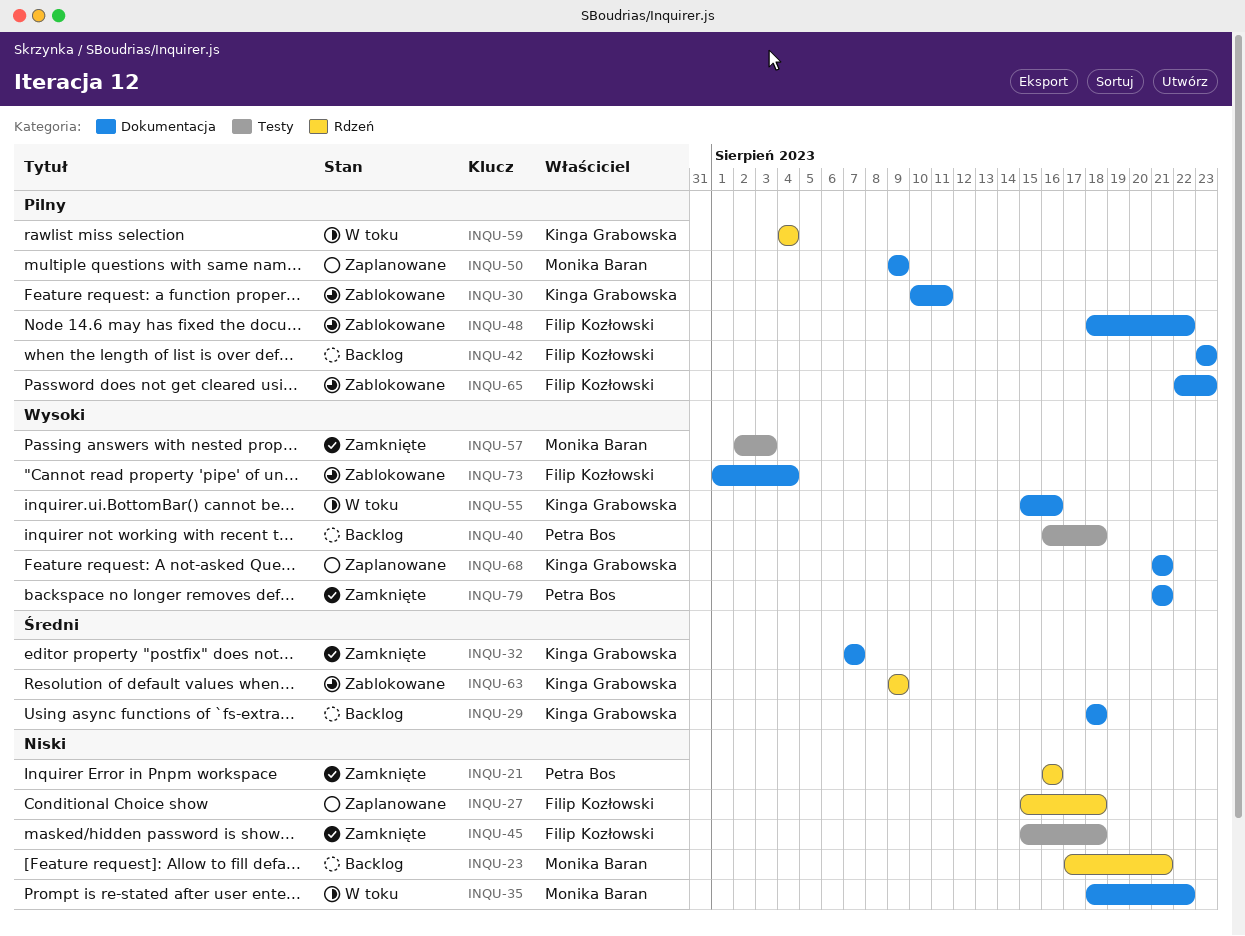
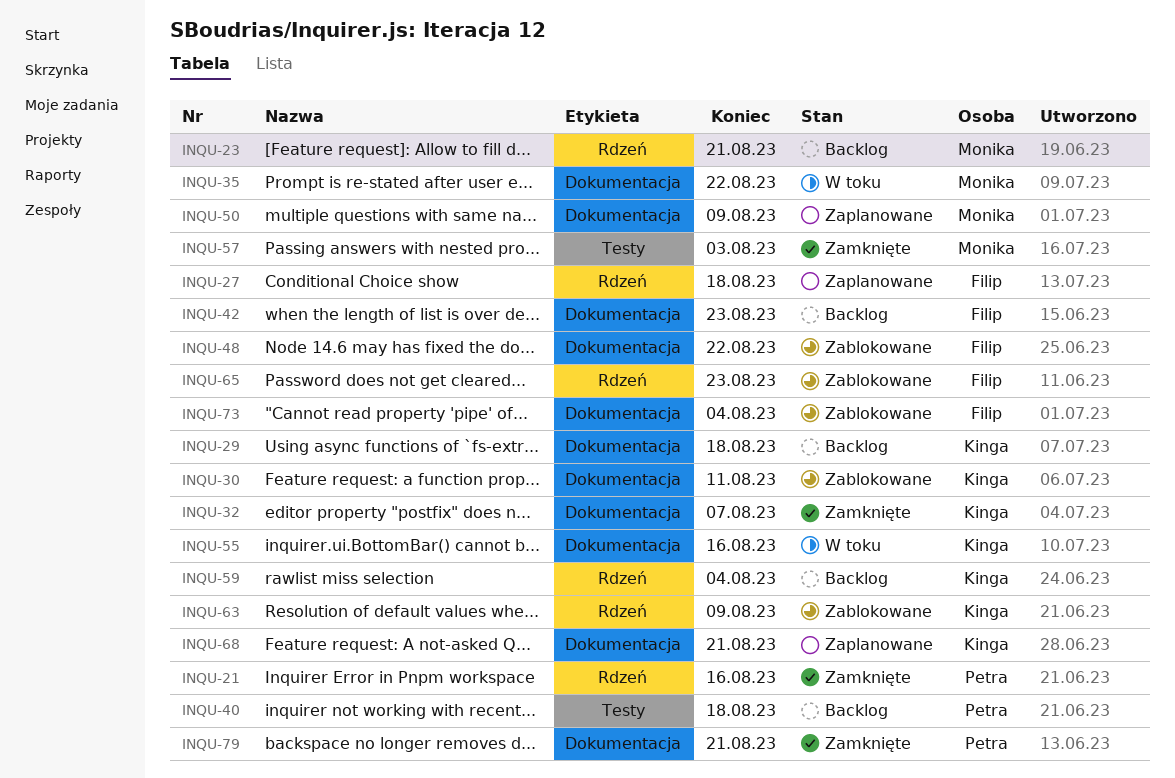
INQU-45: present -> none
INQU-59, status: W toku -> Backlog
INQU-65, label: Dokumentacja -> Rdzeń

